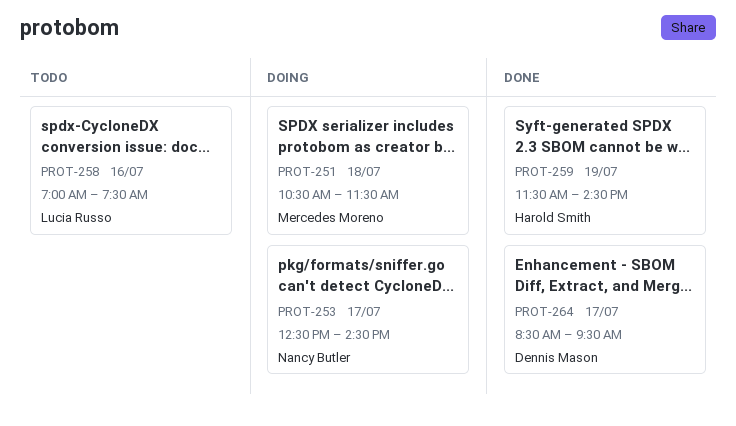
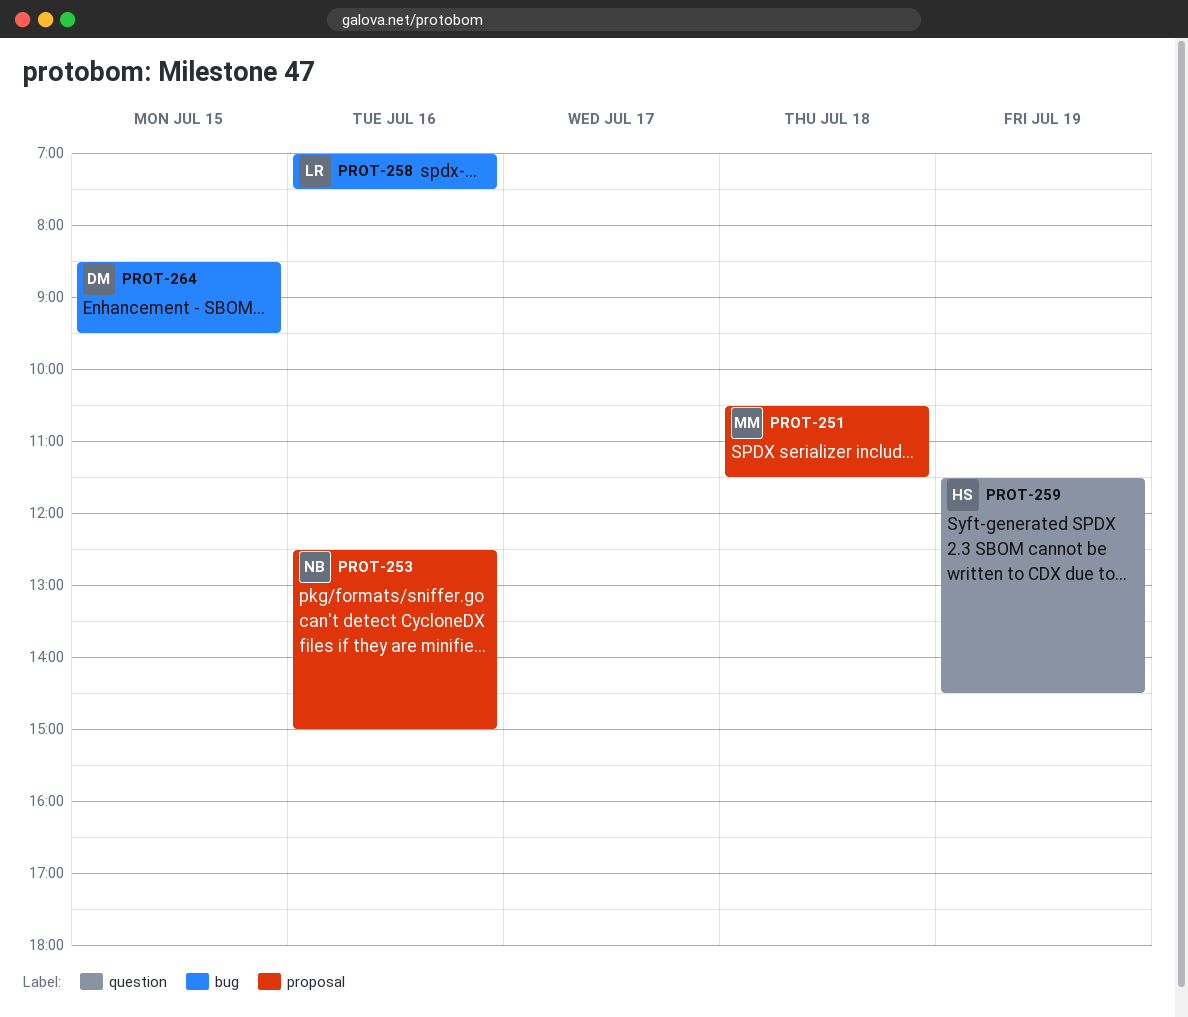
PROT-253, day: Jul 17 -> Jul 16
PROT-253, ends: 14:30 -> 15:00
PROT-264, day: Jul 17 -> Jul 15

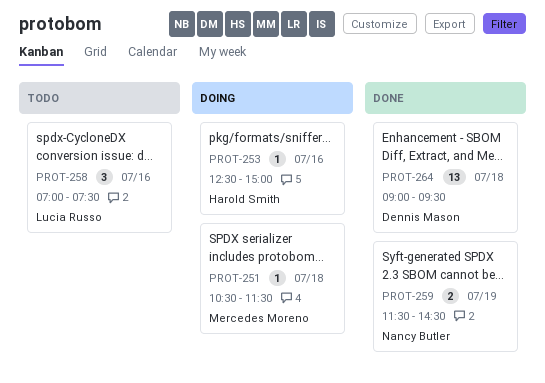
PROT-253, owner: Nancy Butler -> Harold Smith
PROT-259, owner: Harold Smith -> Nancy Butler
PROT-264, day: Jul 15 -> Jul 18
PROT-264, begins: 08:30 -> 09:00

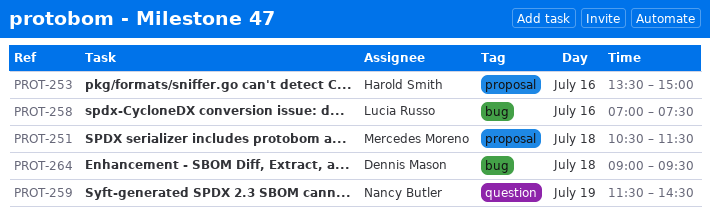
PROT-253, begins: 12:30 -> 13:30

